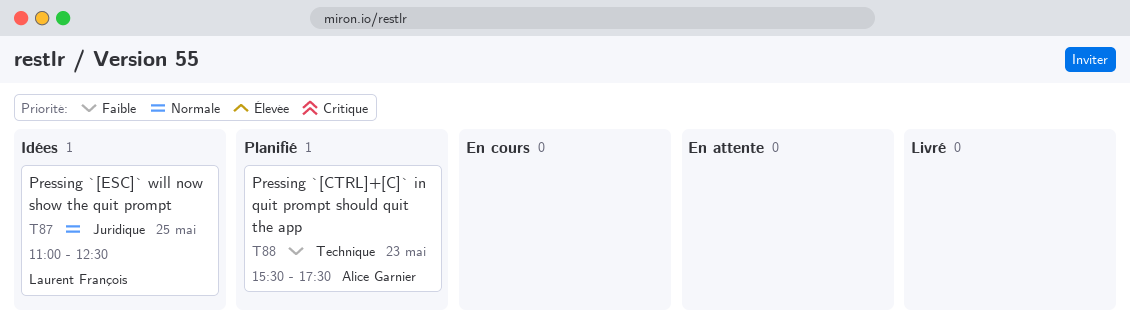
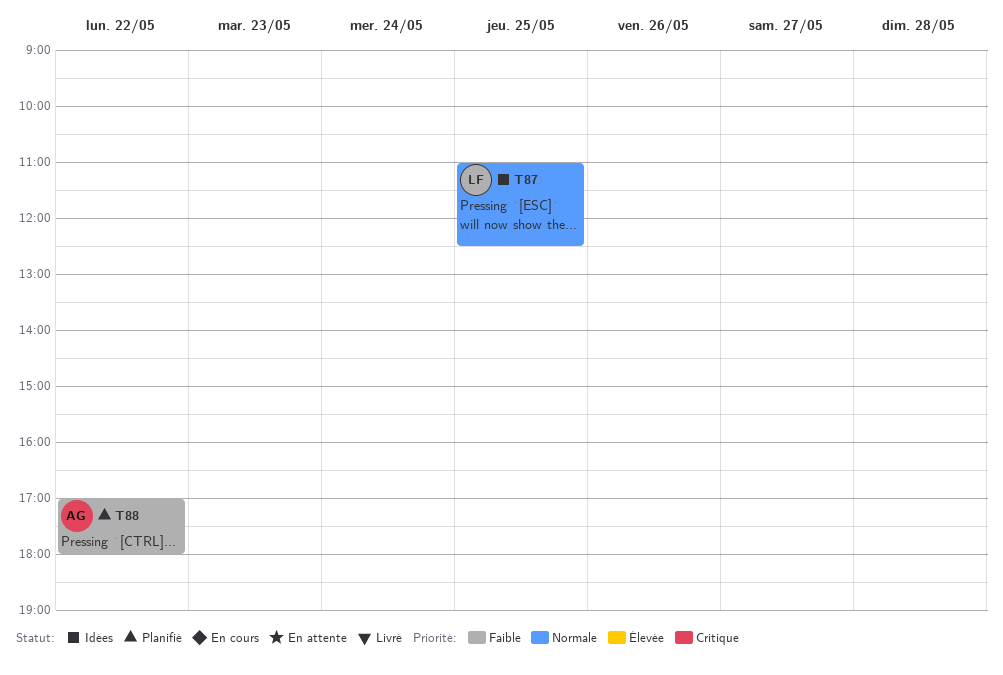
T88, day: May 23 -> May 22
T88, begins: 15:30 -> 17:00
T88, ends: 17:30 -> 18:00

